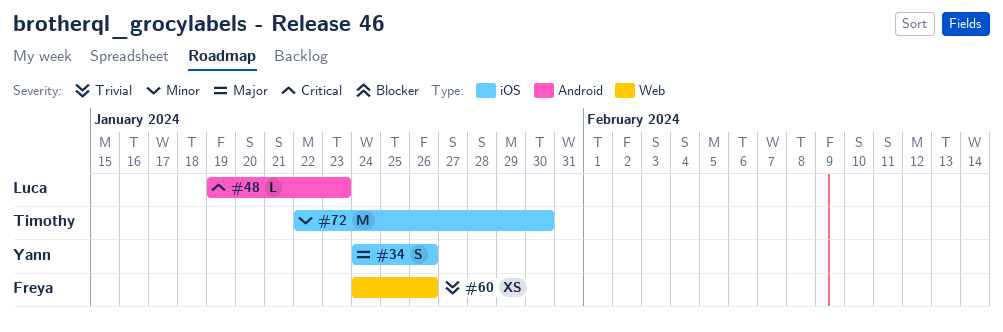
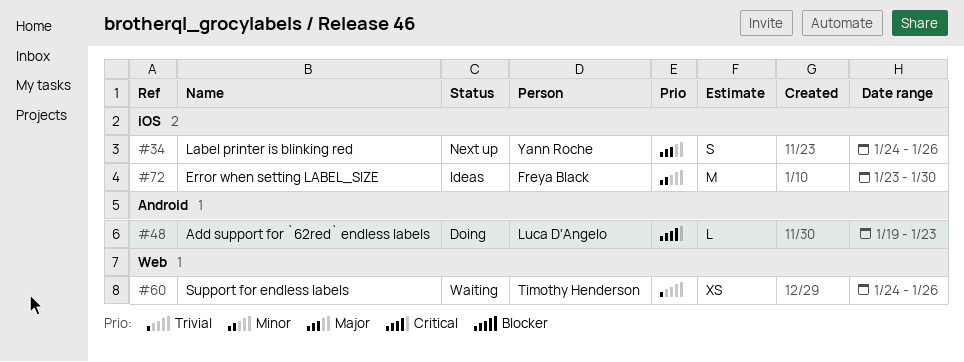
#60, owner: Freya Black -> Timothy Henderson
#72, owner: Timothy Henderson -> Freya Black
#72, start: Jan 22 -> Jan 23

